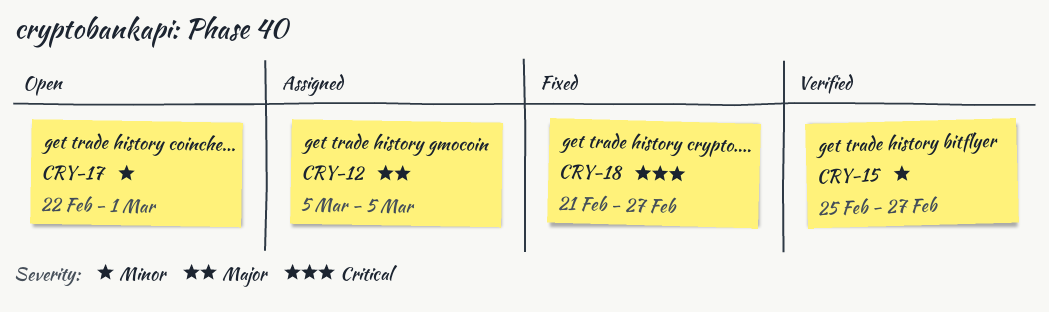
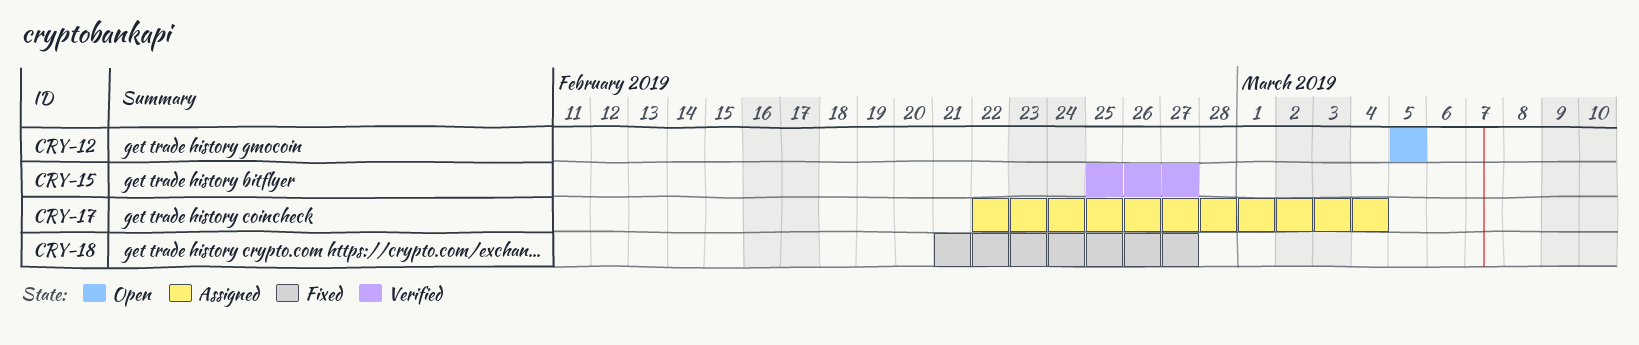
CRY-12, status: Assigned -> Open
CRY-17, status: Open -> Assigned
CRY-17, due: Mar 1 -> Mar 4

